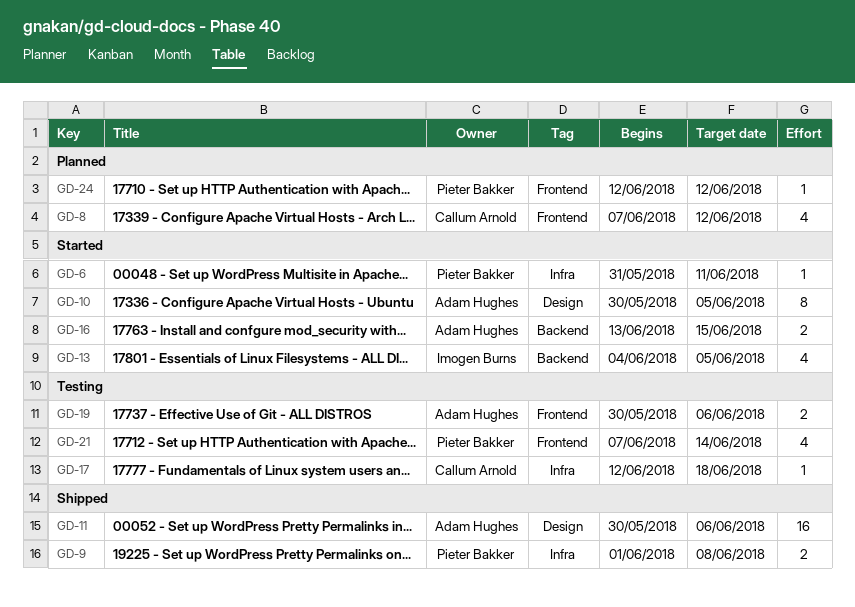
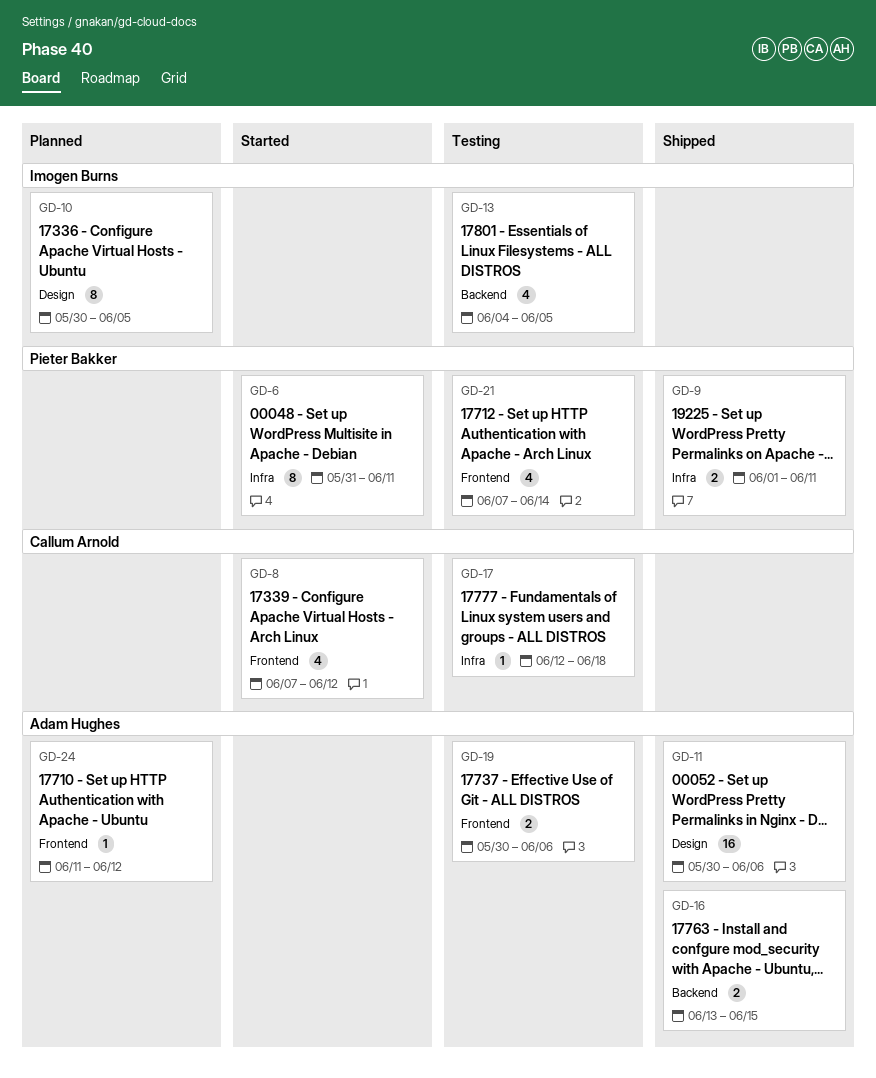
GD-6, estimate: 1 -> 8
GD-8, status: Planned -> Started
GD-9, due: Jun 8 -> Jun 11
GD-10, status: Started -> Planned
GD-10, owner: Adam Hughes -> Imogen Burns
GD-13, status: Started -> Testing
GD-16, status: Started -> Shipped
GD-24, owner: Pieter Bakker -> Adam Hughes
GD-24, start: Jun 12 -> Jun 11

